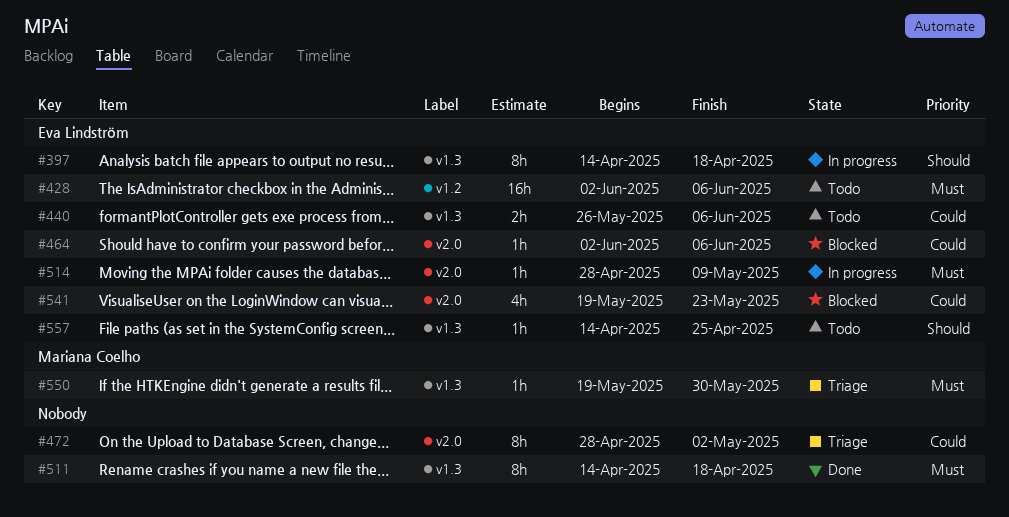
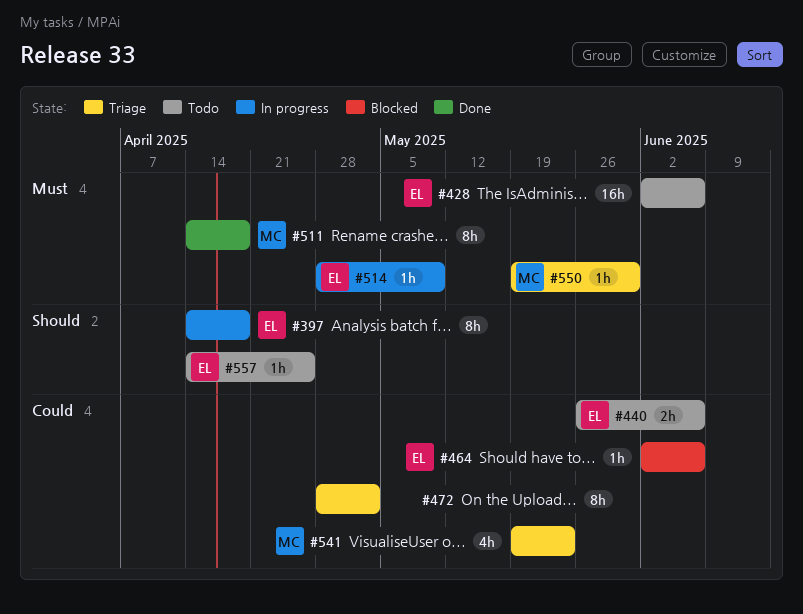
#511, owner: none -> Mariana Coelho
#541, status: Blocked -> Triage
#541, owner: Eva Lindström -> Mariana Coelho

